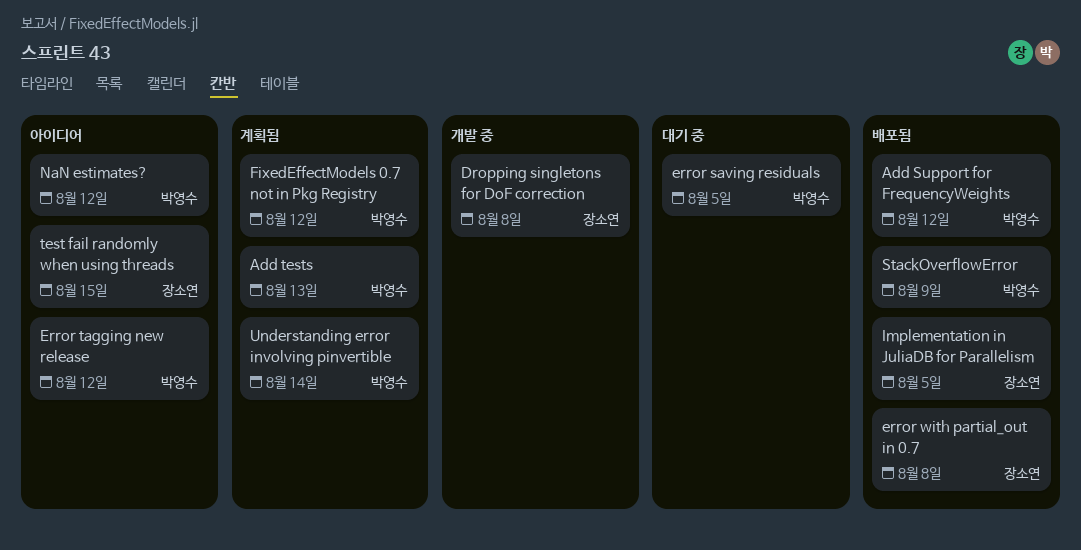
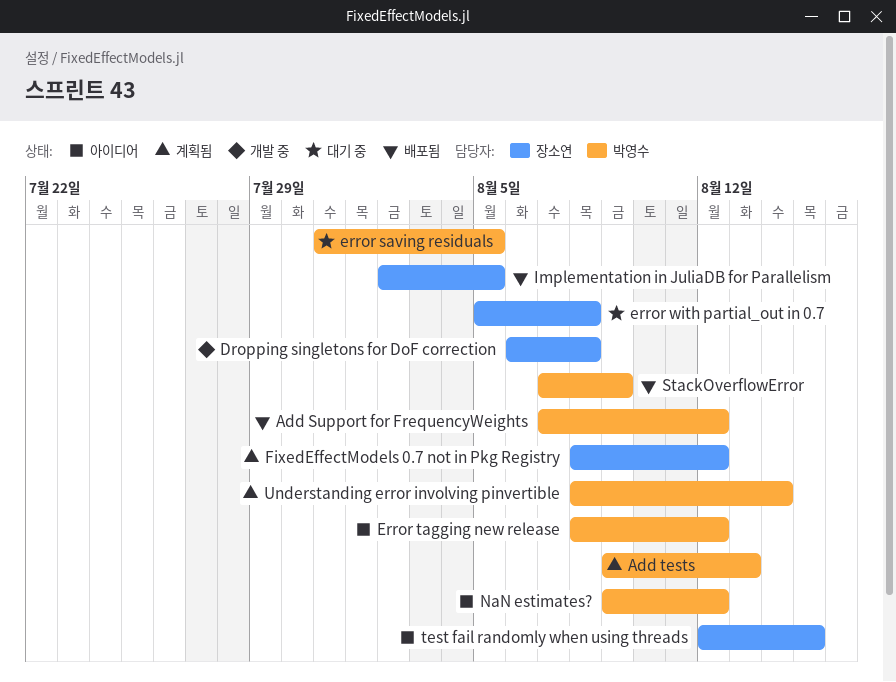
error with partial_out in 0.7, status: 배포됨 -> 대기 중
FixedEffectModels 0.7 not in Pkg Registry, owner: 박영수 -> 장소연

